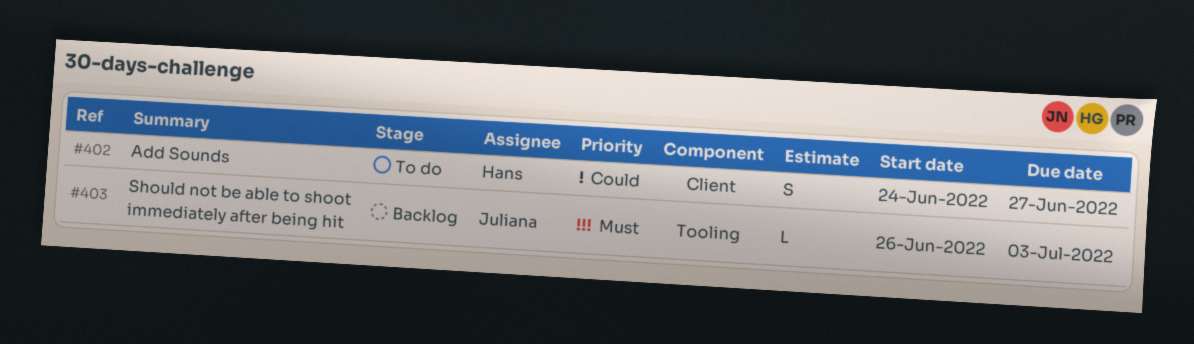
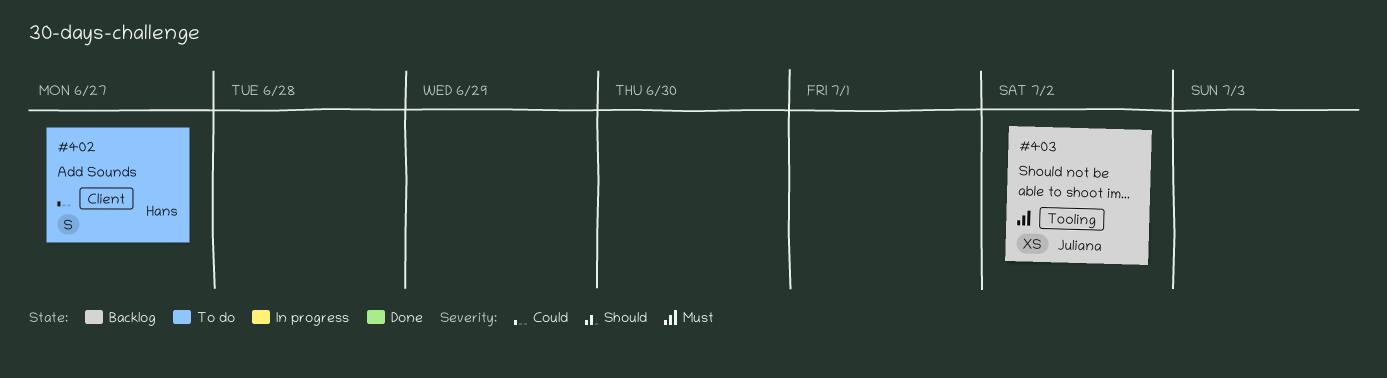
#403, estimate: L -> XS
#403, due: Jul 3 -> Jul 2

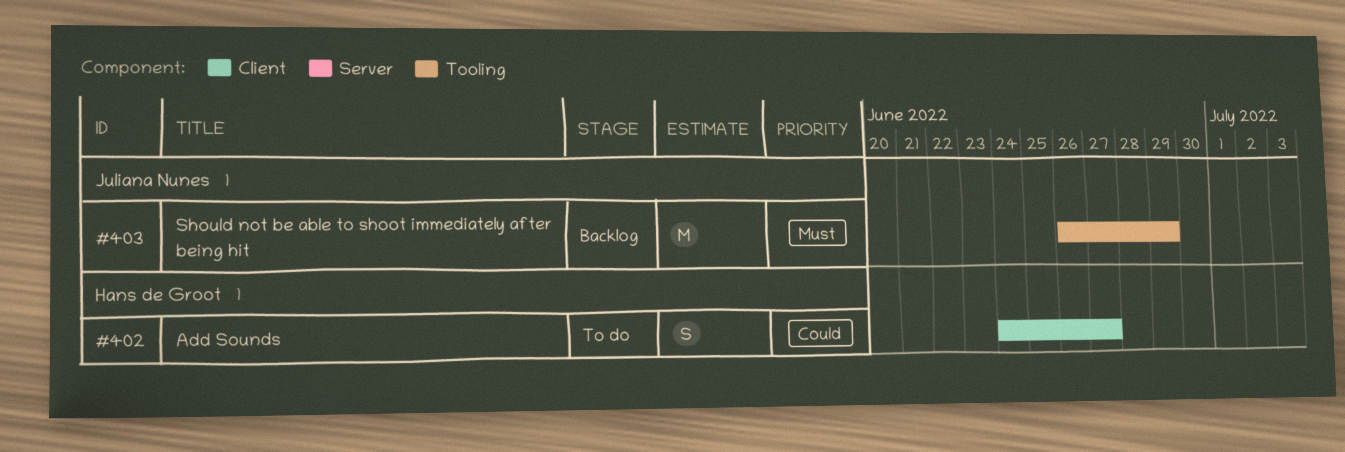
#403, estimate: XS -> M
#403, due: Jul 2 -> Jun 29

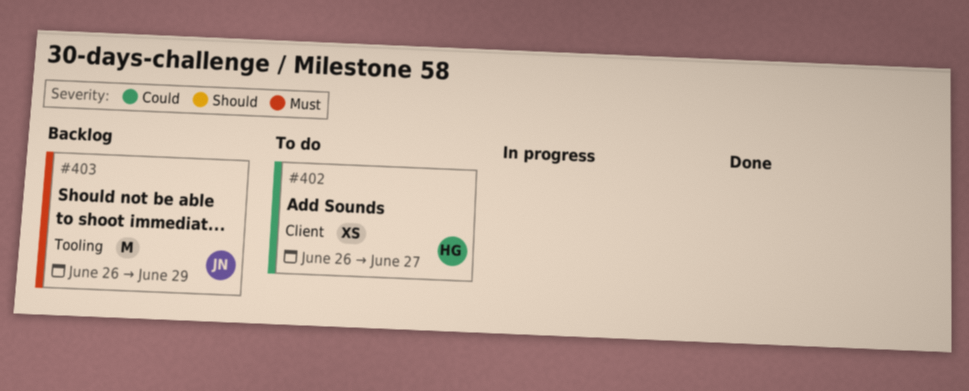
#402, estimate: S -> XS
#402, start: Jun 24 -> Jun 26

